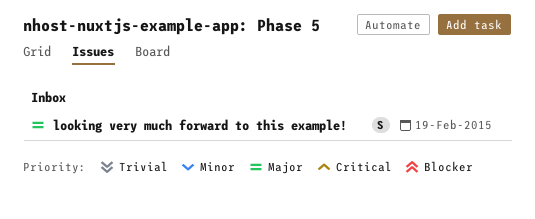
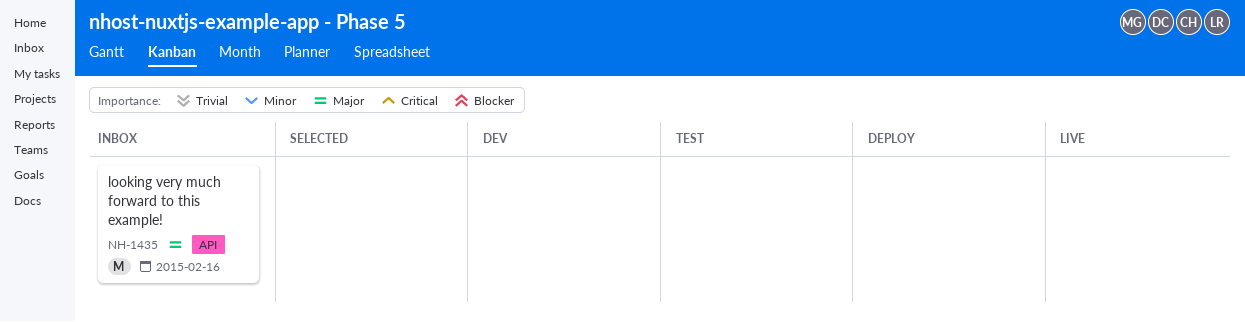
looking very much forward to this example!, estimate: S -> M
looking very much forward to this example!, due: Feb 19 -> Feb 16

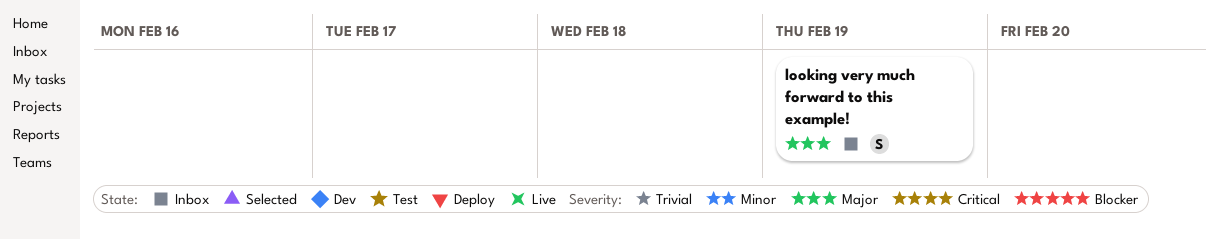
looking very much forward to this example!, estimate: M -> S
looking very much forward to this example!, due: Feb 16 -> Feb 19

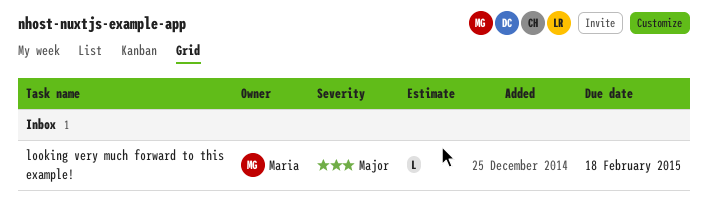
looking very much forward to this example!, estimate: S -> L
looking very much forward to this example!, due: Feb 19 -> Feb 18

